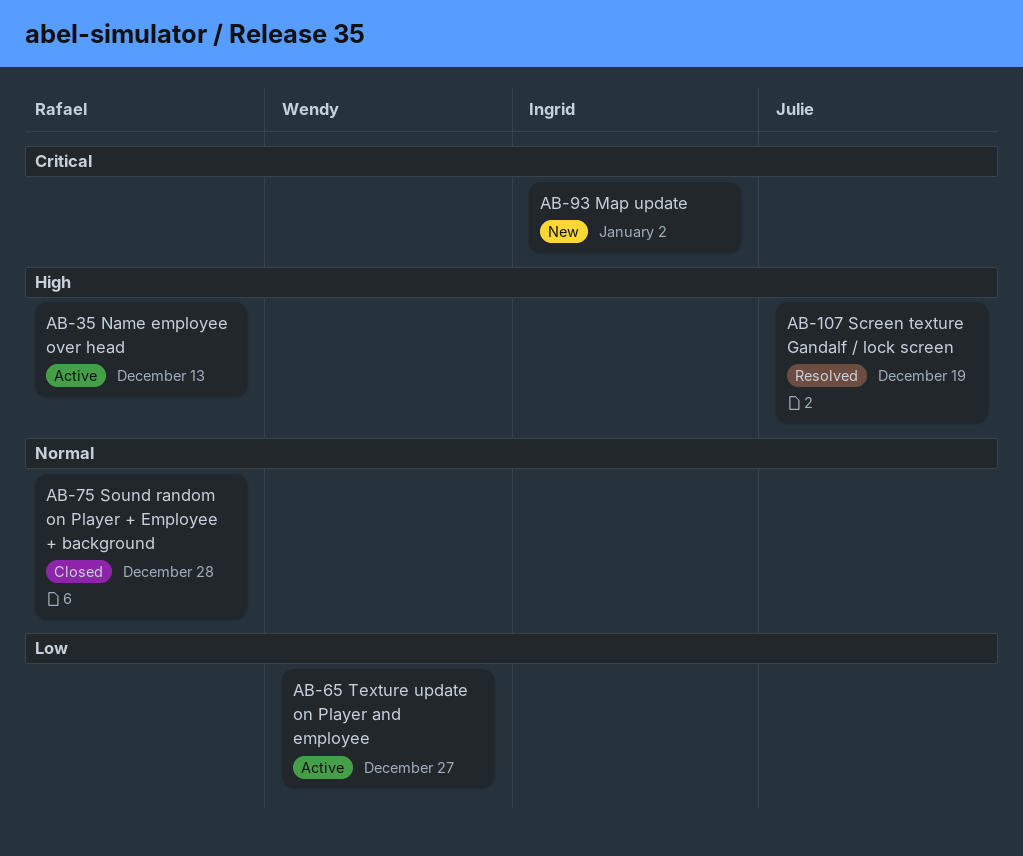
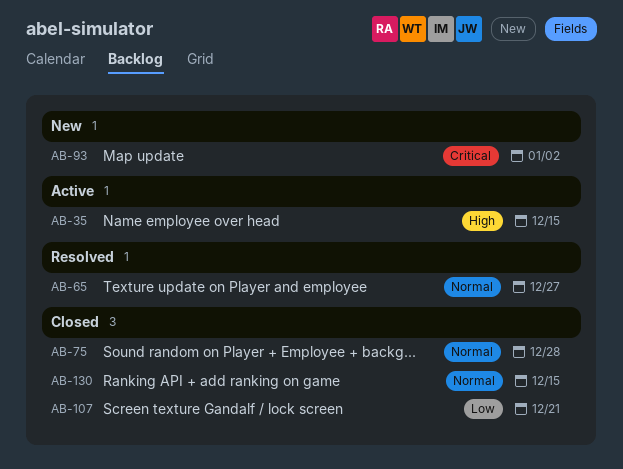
AB-35, due: Dec 13 -> Dec 15
AB-65, status: Active -> Resolved
AB-65, priority: Low -> Normal
AB-107, status: Resolved -> Closed
AB-107, priority: High -> Low
AB-107, due: Dec 19 -> Dec 21
AB-130: none -> present

